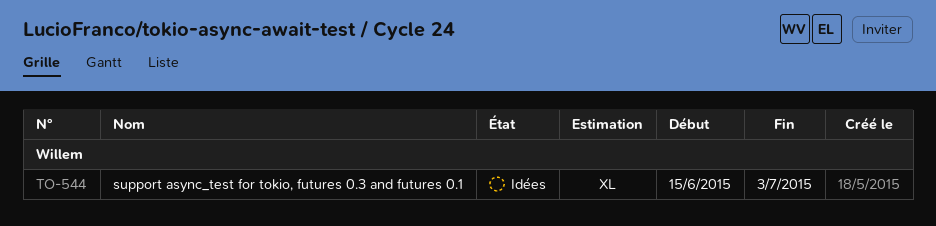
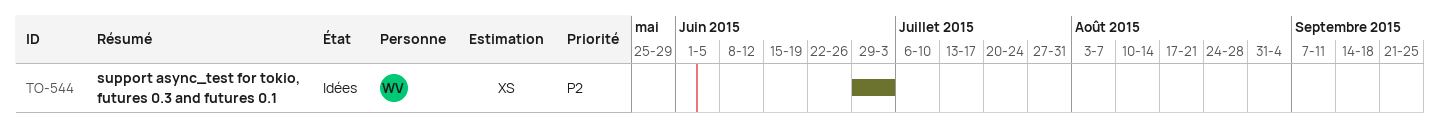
TO-544, estimate: XL -> XS
TO-544, start: Jun 15 -> Jun 29

